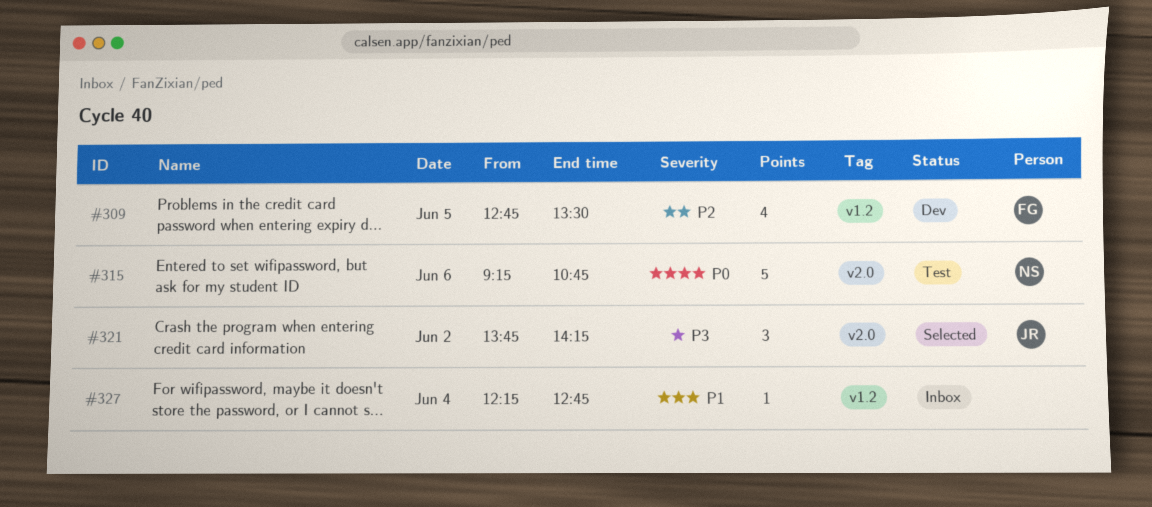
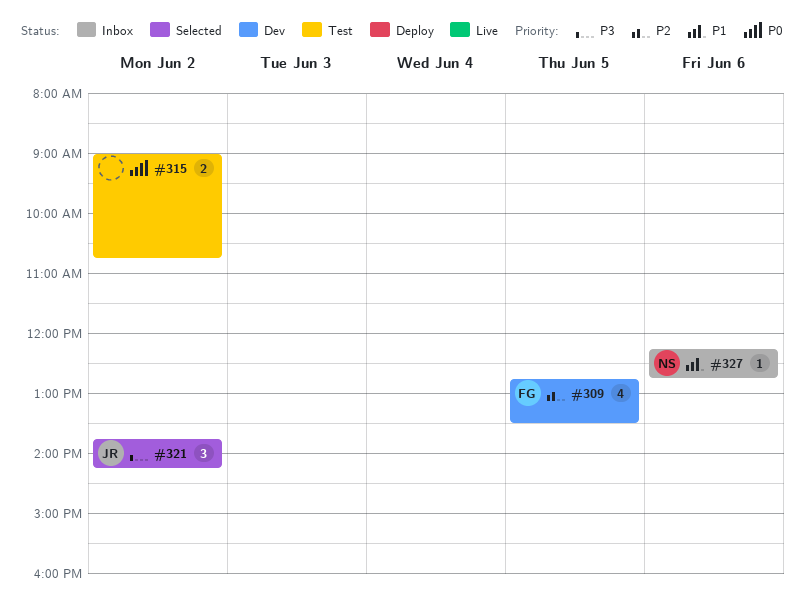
#315, owner: NS -> none
#315, estimate: 5 -> 2
#315, day: Jun 6 -> Jun 2
#315, begins: 09:15 -> 09:00
#327, owner: none -> NS
#327, day: Jun 4 -> Jun 6

